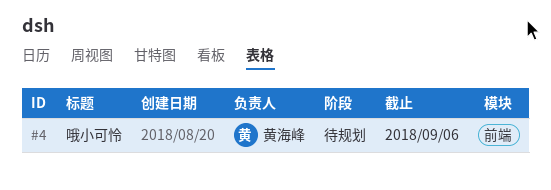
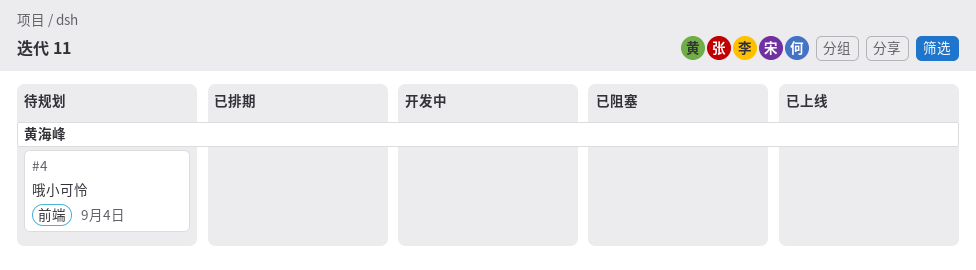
#4, due: Sep 6 -> Sep 4

